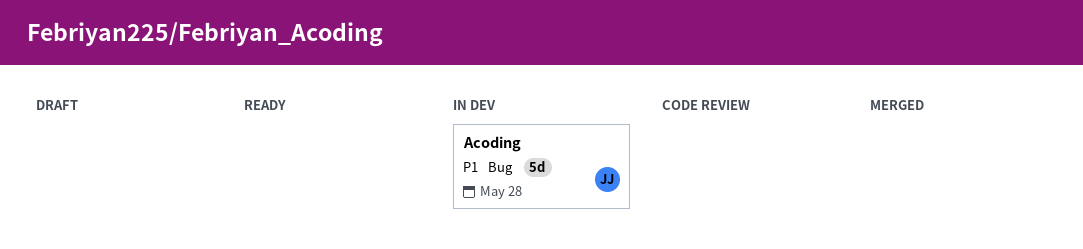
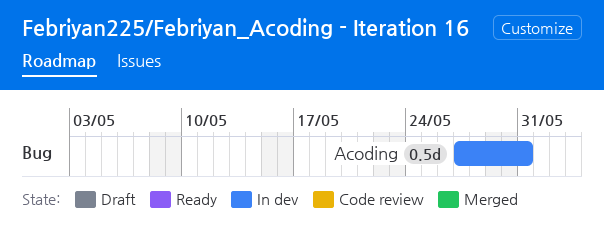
Acoding, estimate: 5d -> 0.5d
Acoding, due: May 28 -> May 31

